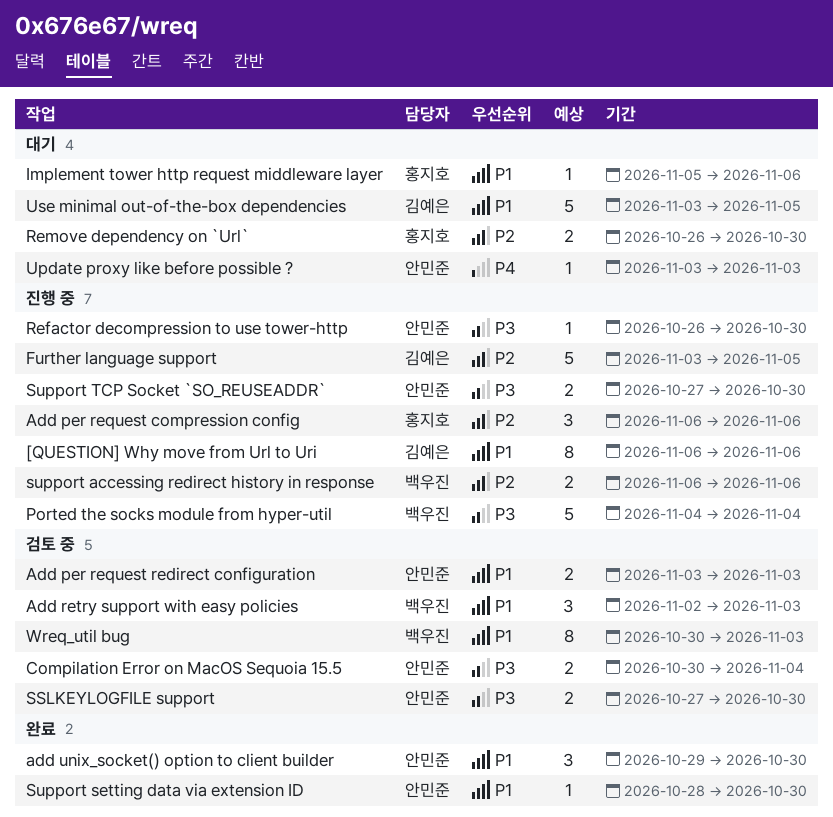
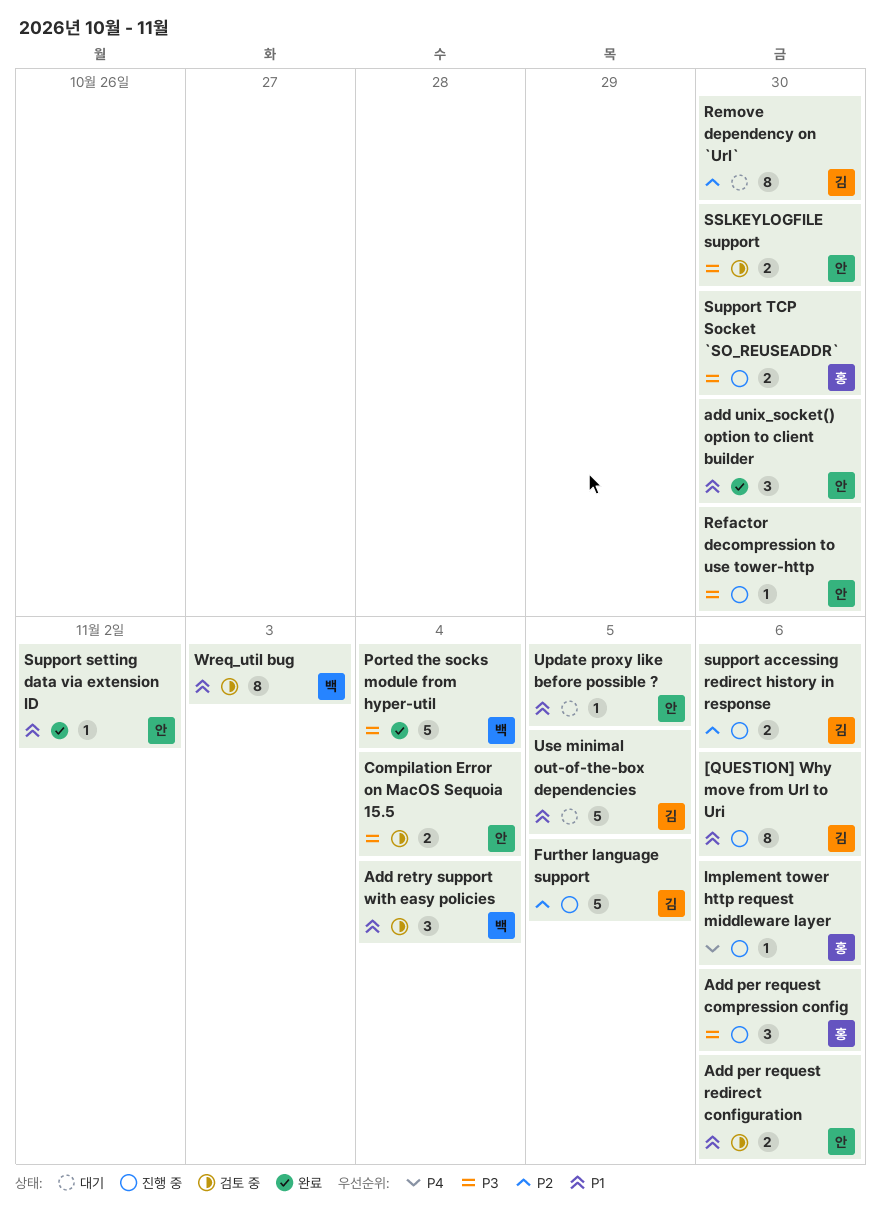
Add per request compression config, priority: P2 -> P3
Add per request redirect configuration, due: Nov 3 -> Nov 6
Add retry support with easy policies, due: Nov 3 -> Nov 4
Implement tower http request middleware layer, status: 대기 -> 진행 중
Implement tower http request middleware layer, priority: P1 -> P4
Ported the socks module from hyper-util, status: 진행 중 -> 완료
Remove dependency on `Url`, owner: 홍지호 -> 김예은
Remove dependency on `Url`, estimate: 2 -> 8
support accessing redirect history in response, owner: 백우진 -> 김예은
Support setting data via extension ID, due: Oct 30 -> Nov 2
Support TCP Socket `SO_REUSEADDR`, owner: 안민준 -> 홍지호
Update proxy like before possible ?, priority: P4 -> P1
Update proxy like before possible ?, due: Nov 3 -> Nov 5

